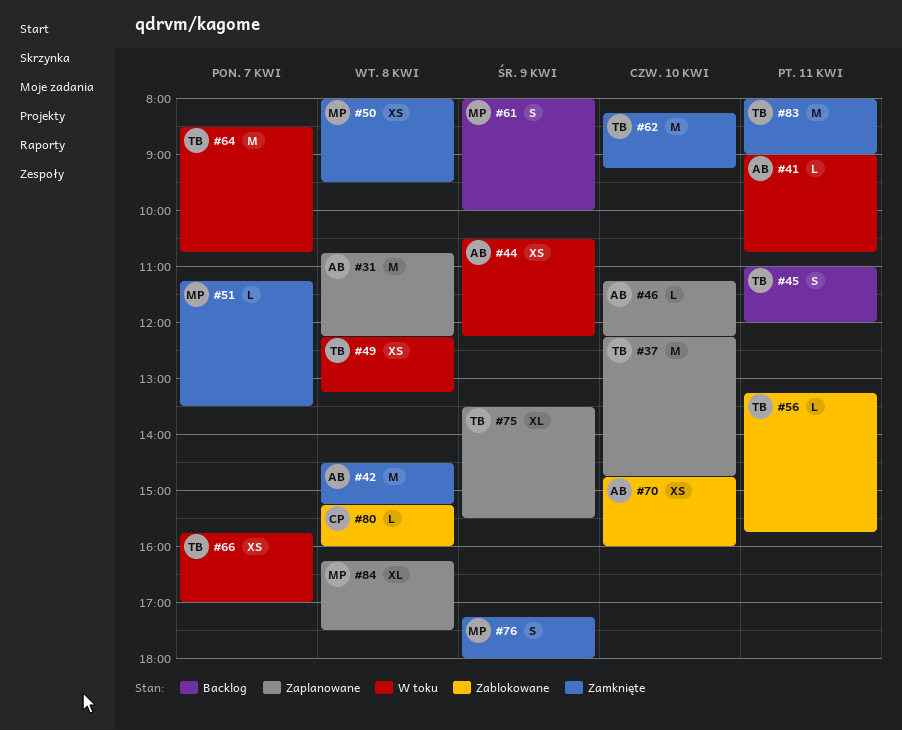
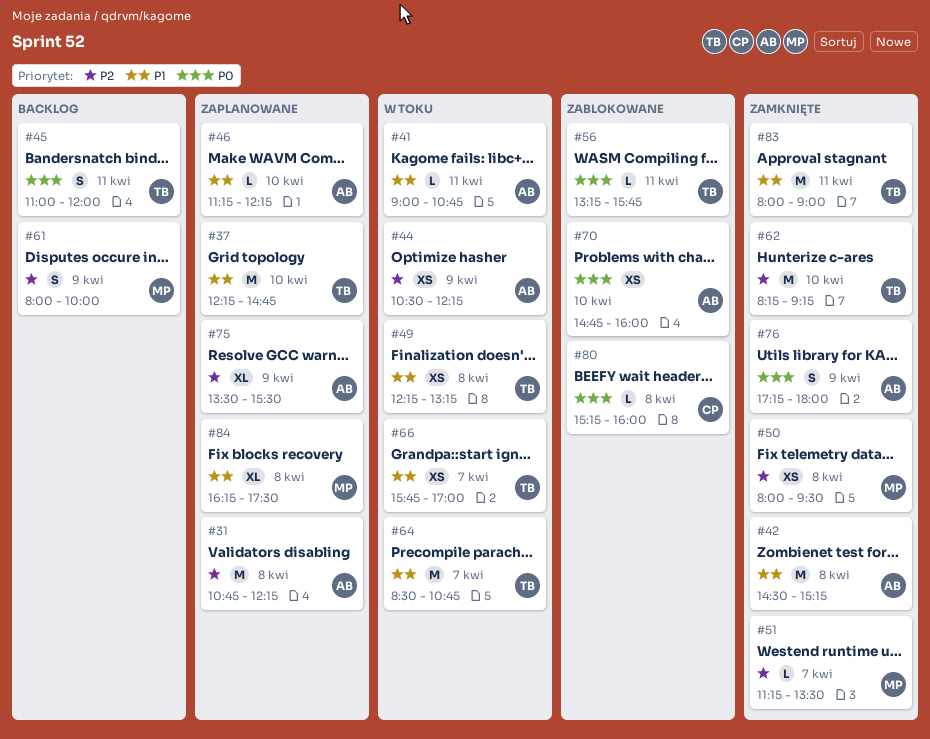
#75, owner: TB -> AB
#76, owner: MP -> AB

